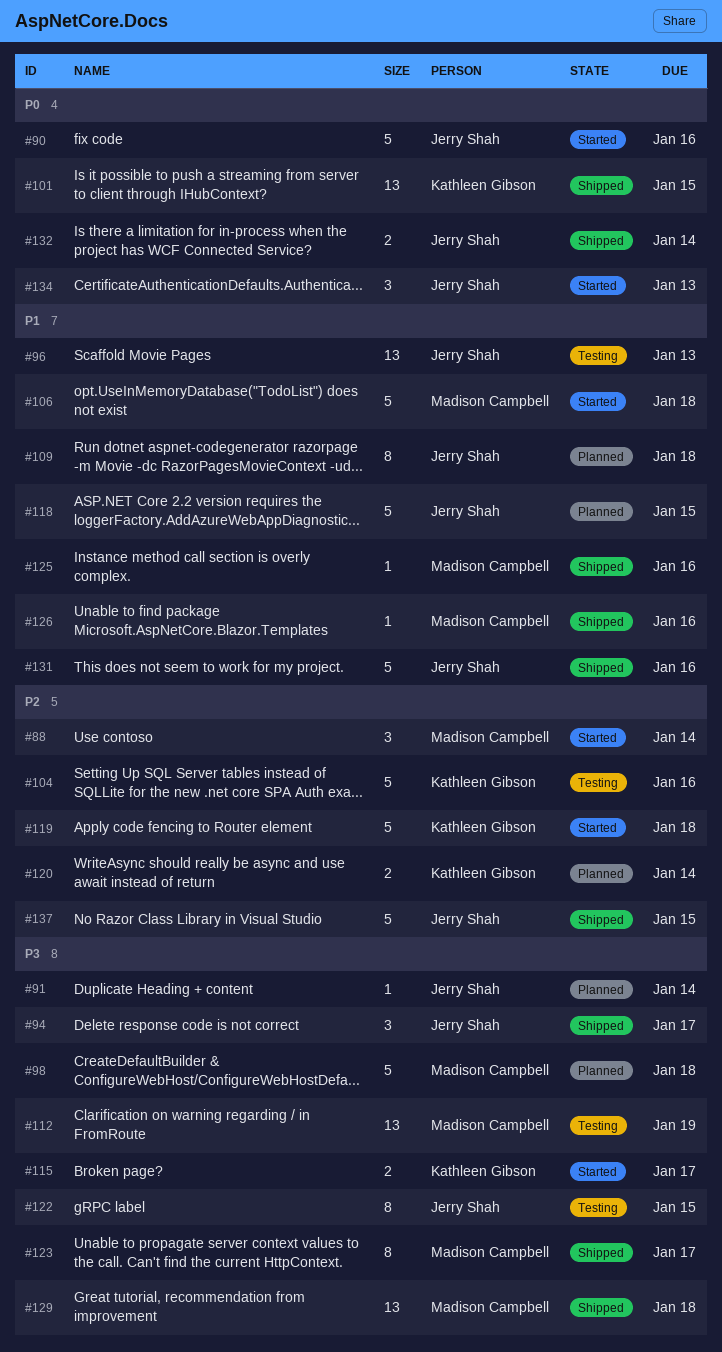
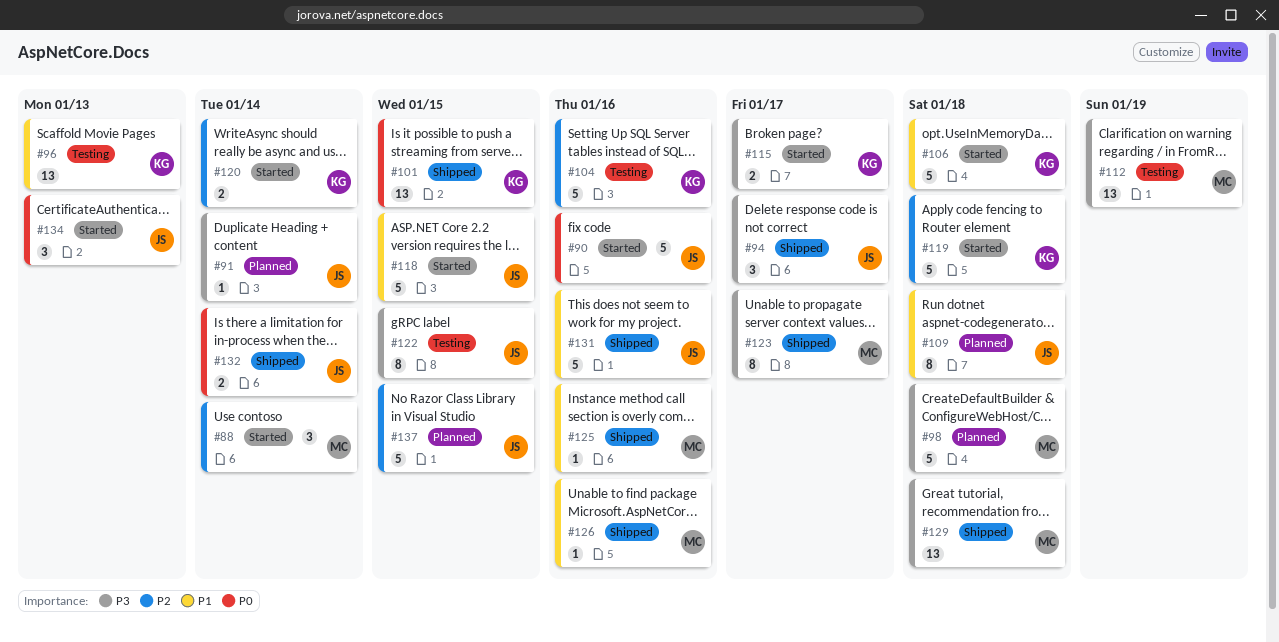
#96, owner: Jerry Shah -> Kathleen Gibson
#106, owner: Madison Campbell -> Kathleen Gibson
#118, status: Planned -> Started
#120, status: Planned -> Started
#137, status: Shipped -> Planned

